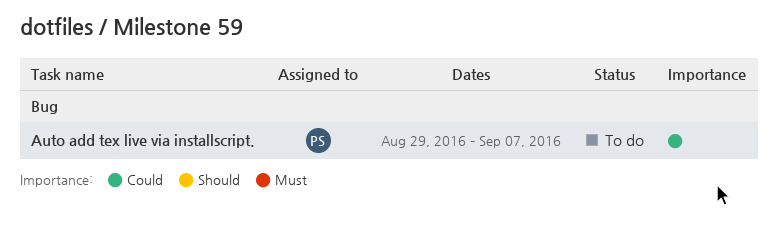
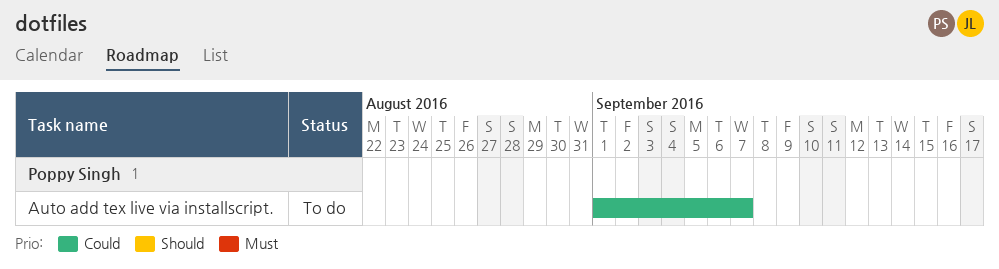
Auto add tex live via installscript., start: Aug 29 -> Sep 1

